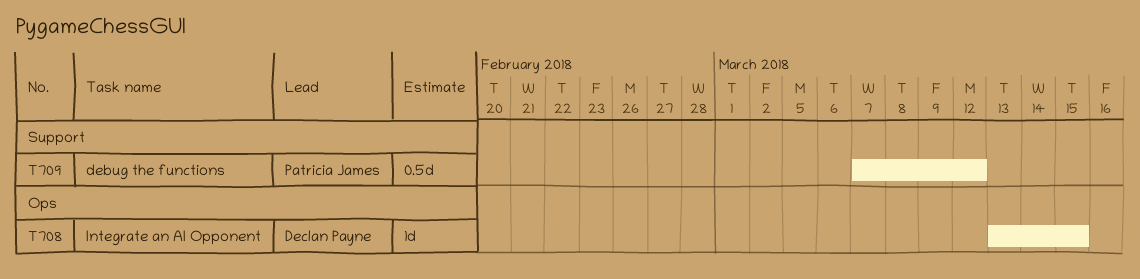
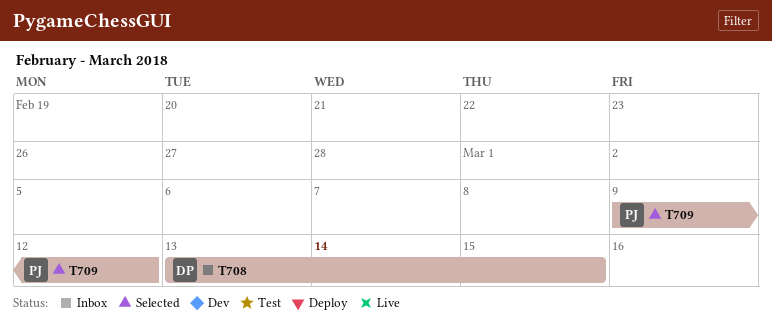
T709, start: Mar 7 -> Mar 9

